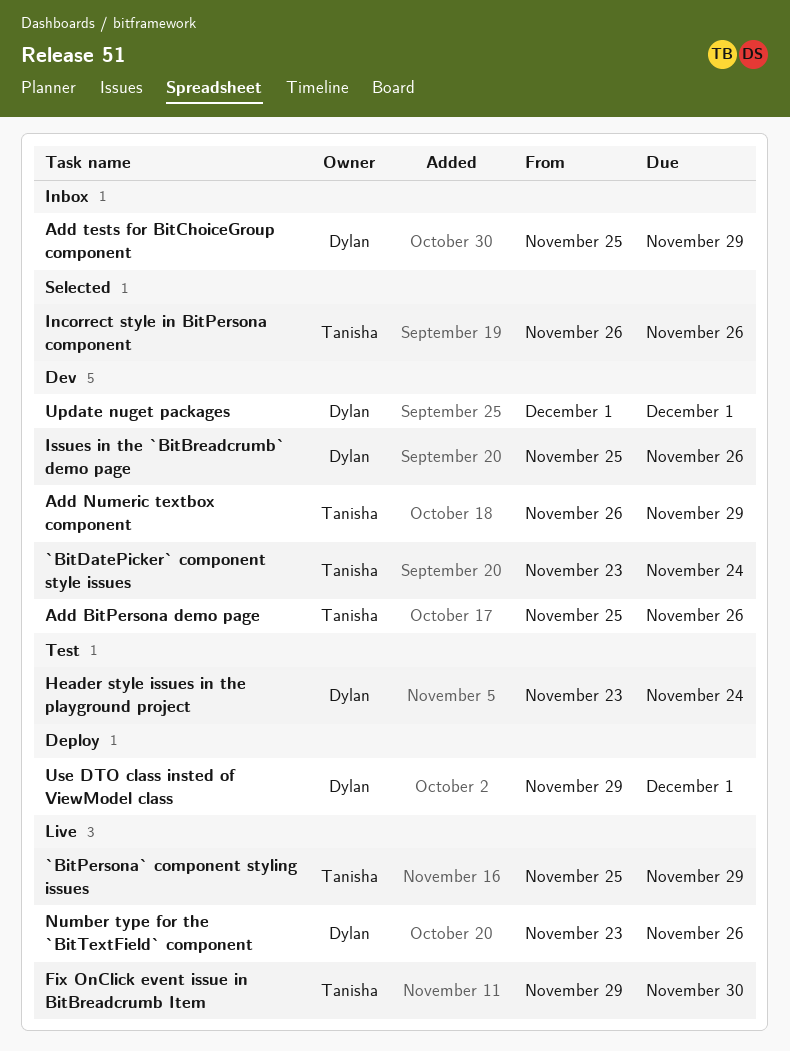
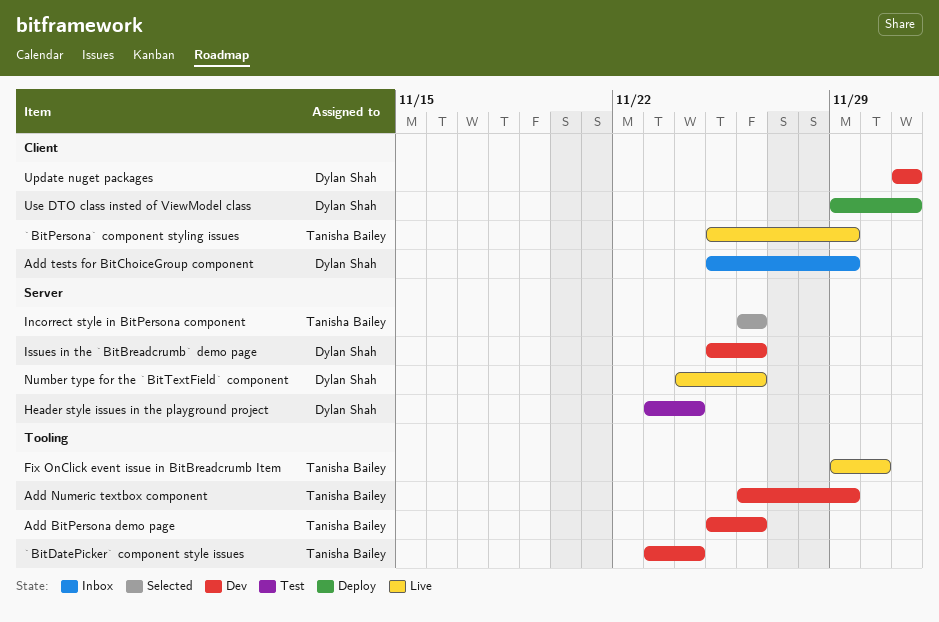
Number type for the `BitTextField` component, start: Nov 23 -> Nov 24

